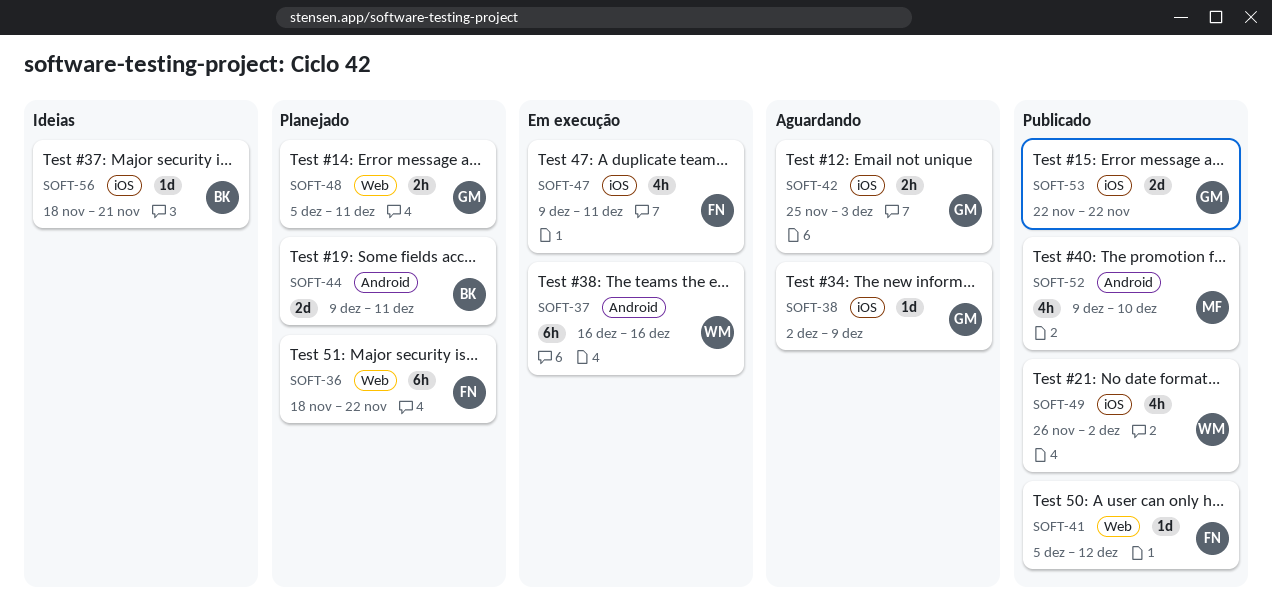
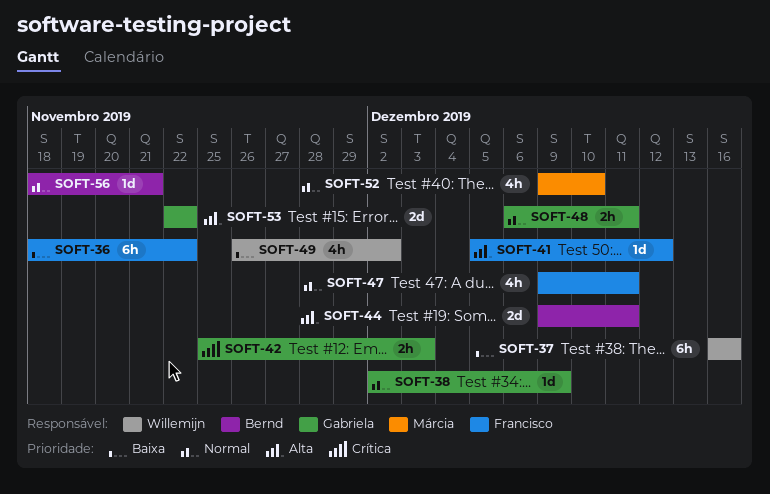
SOFT-48, start: Dec 5 -> Dec 6

